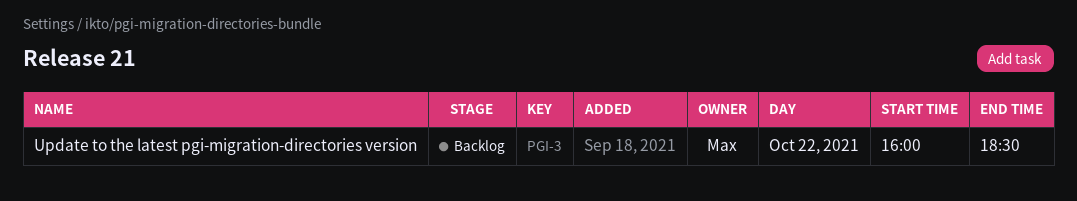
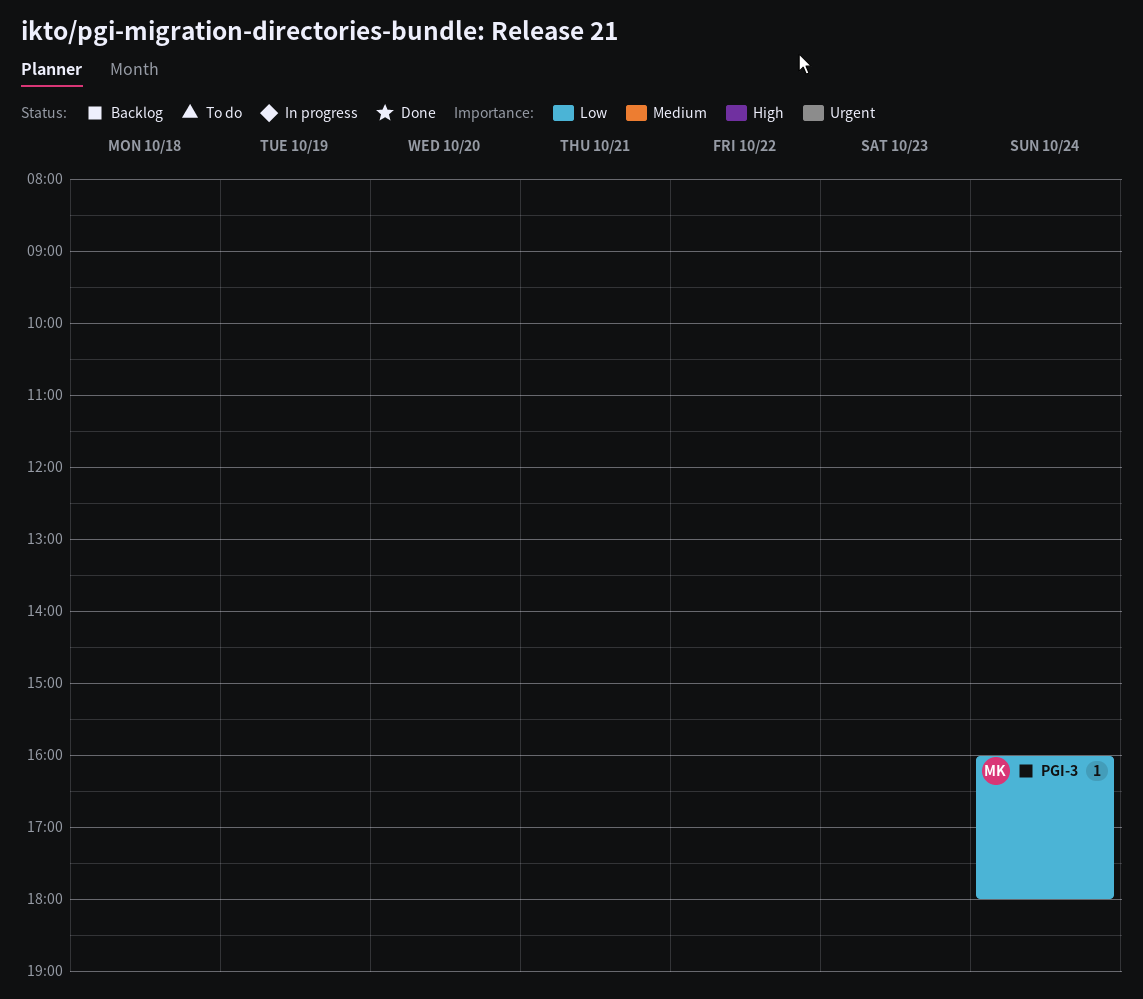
PGI-3, day: Oct 22 -> Oct 24
PGI-3, ends: 18:30 -> 18:00

